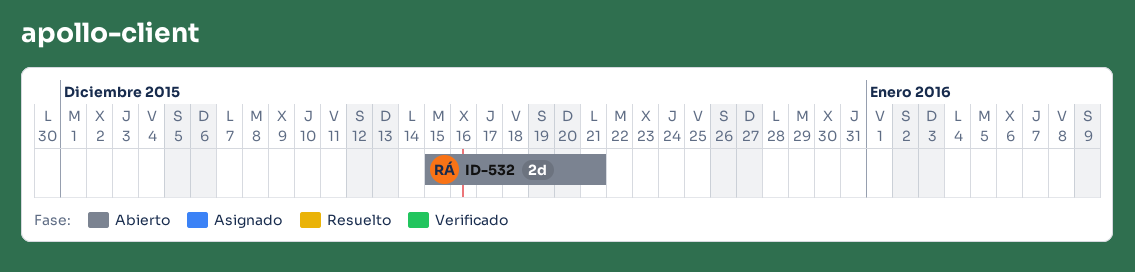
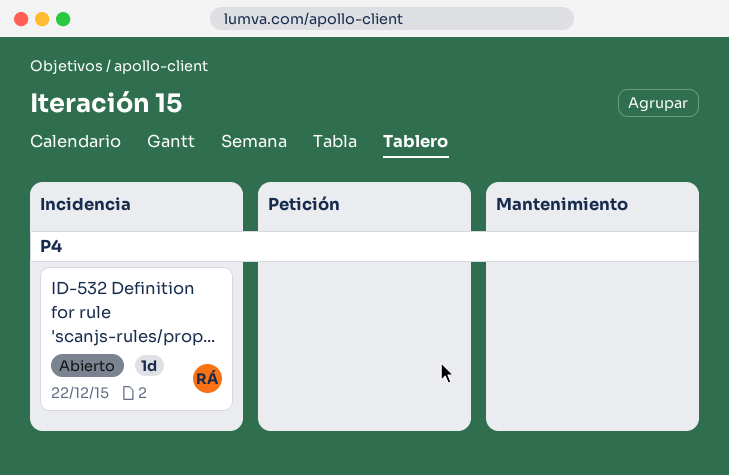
ID-532, estimate: 2d -> 1d
ID-532, due: Dec 21 -> Dec 22

